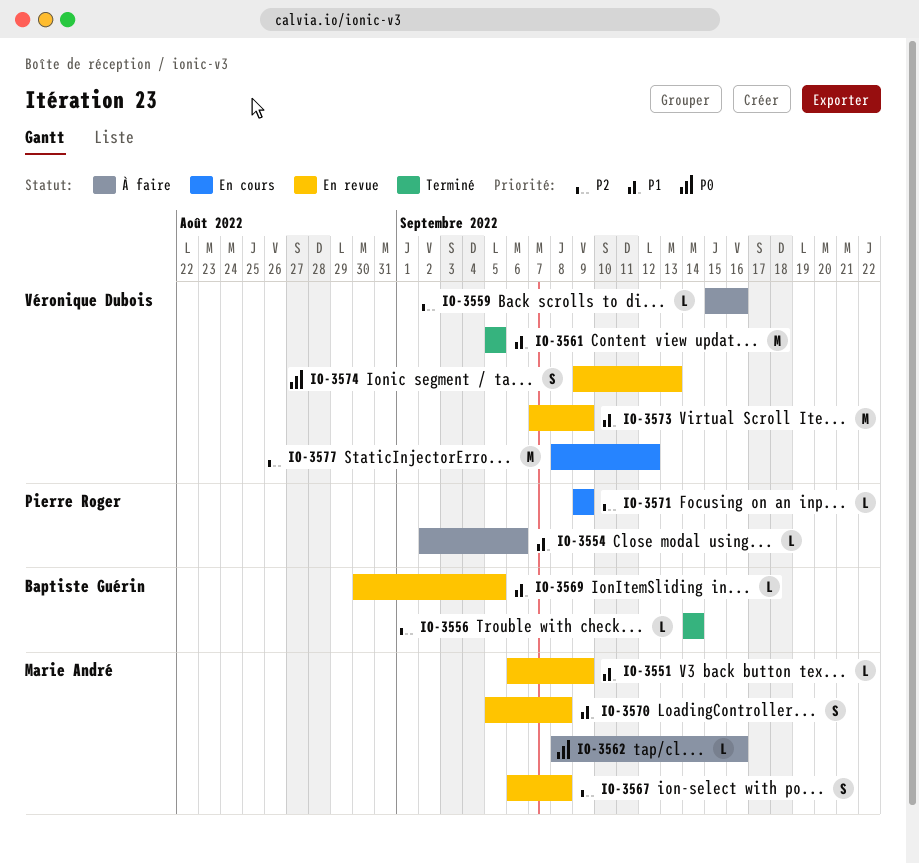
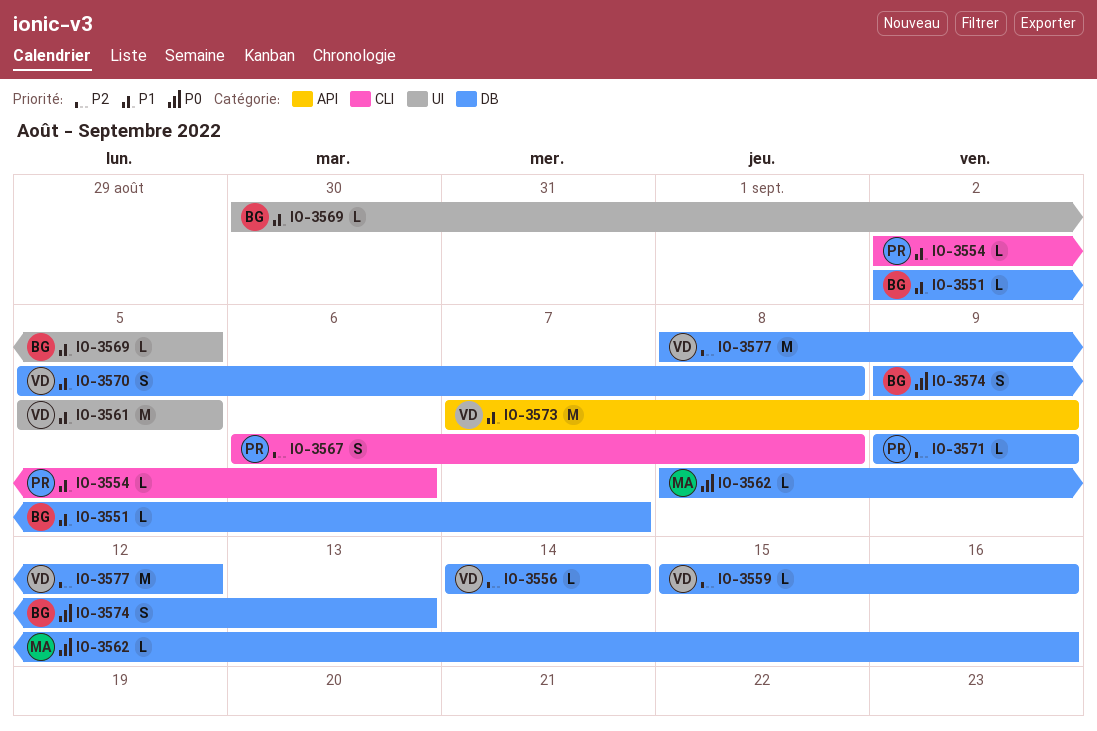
IO-3551, owner: Marie André -> Baptiste Guérin
IO-3551, start: Sep 6 -> Sep 2
IO-3551, due: Sep 9 -> Sep 7
IO-3556, owner: Baptiste Guérin -> Véronique Dubois
IO-3567, owner: Marie André -> Pierre Roger
IO-3570, owner: Marie André -> Véronique Dubois
IO-3574, owner: Véronique Dubois -> Baptiste Guérin

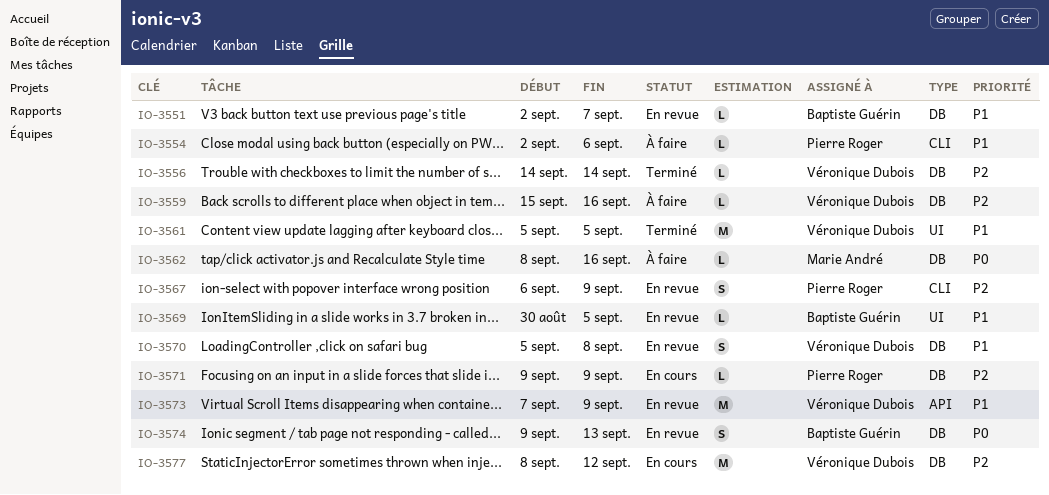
IO-3567, due: Sep 8 -> Sep 9

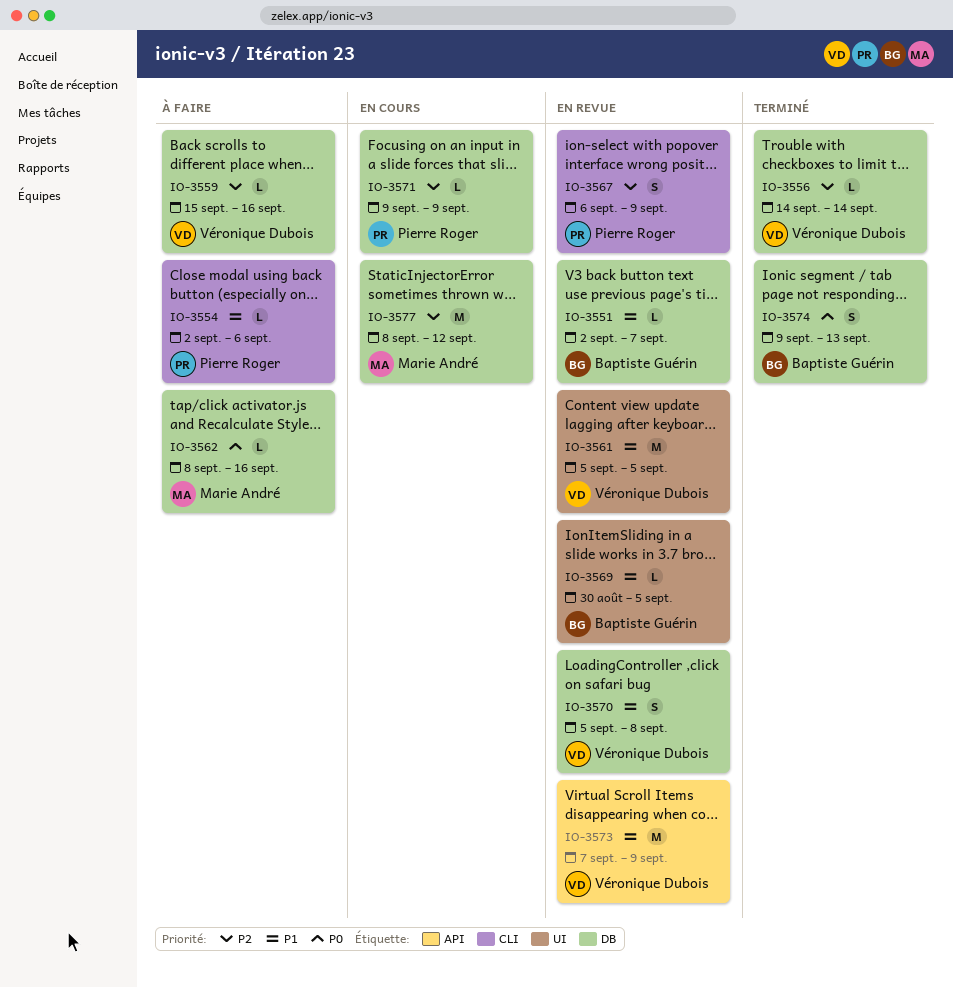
IO-3561, status: Terminé -> En revue
IO-3574, status: En revue -> Terminé
IO-3577, owner: Véronique Dubois -> Marie André

